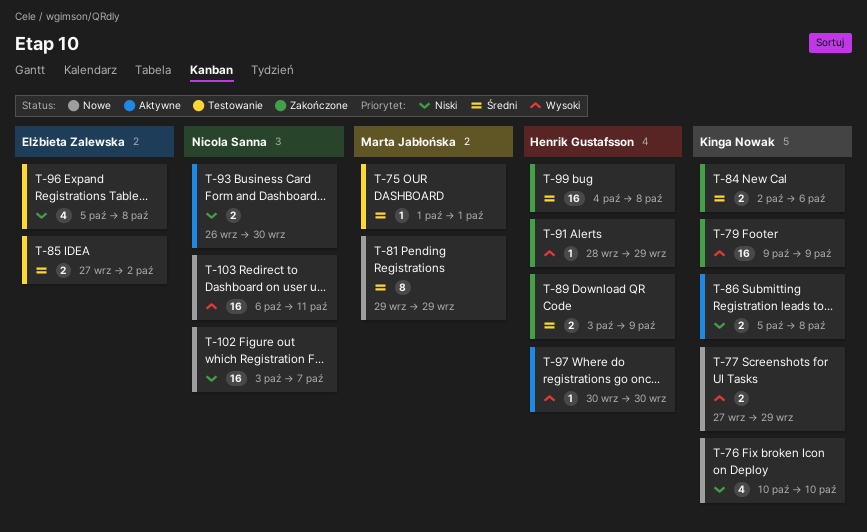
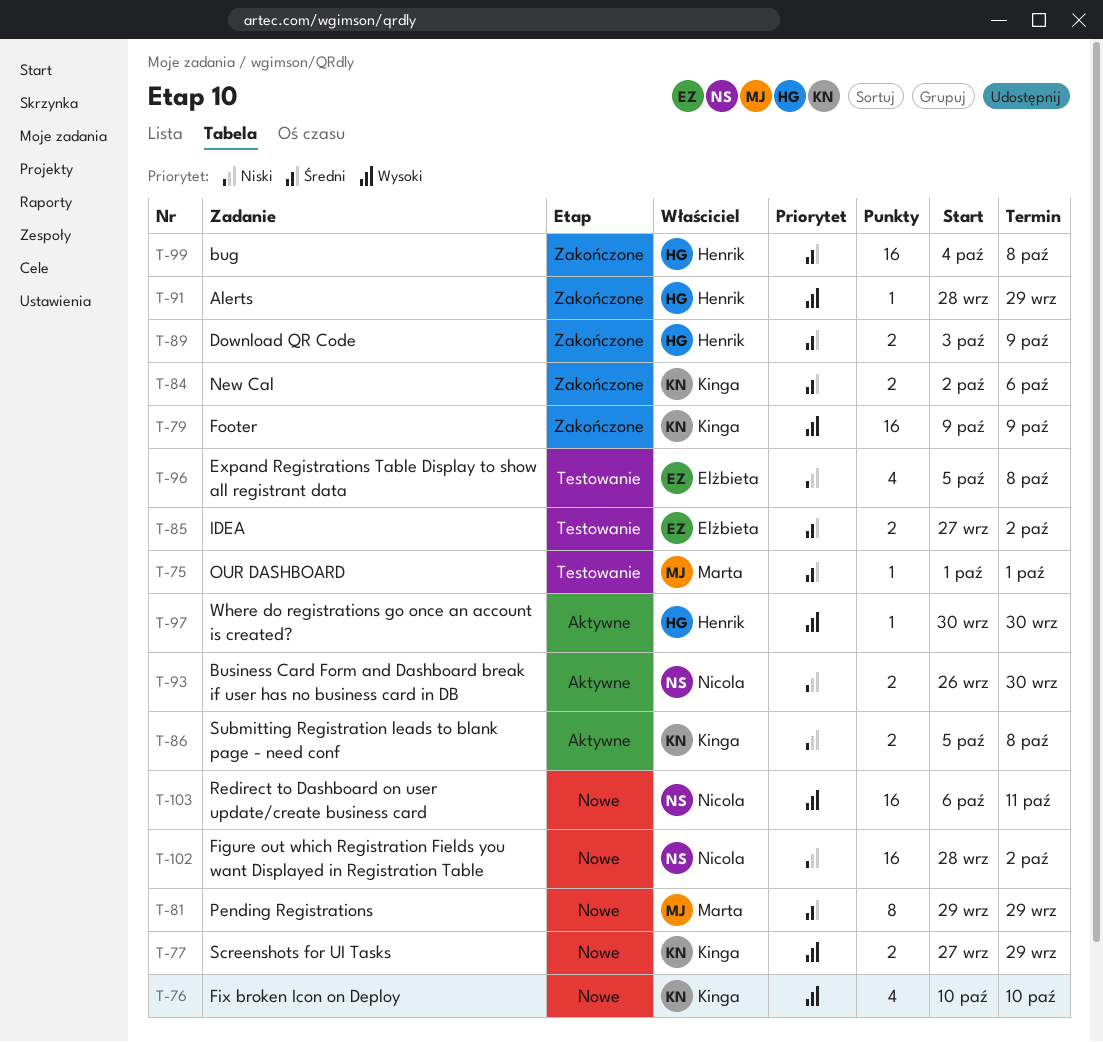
T-76, priority: Niski -> Wysoki
T-102, start: Oct 3 -> Sep 28
T-102, due: Oct 7 -> Oct 2

